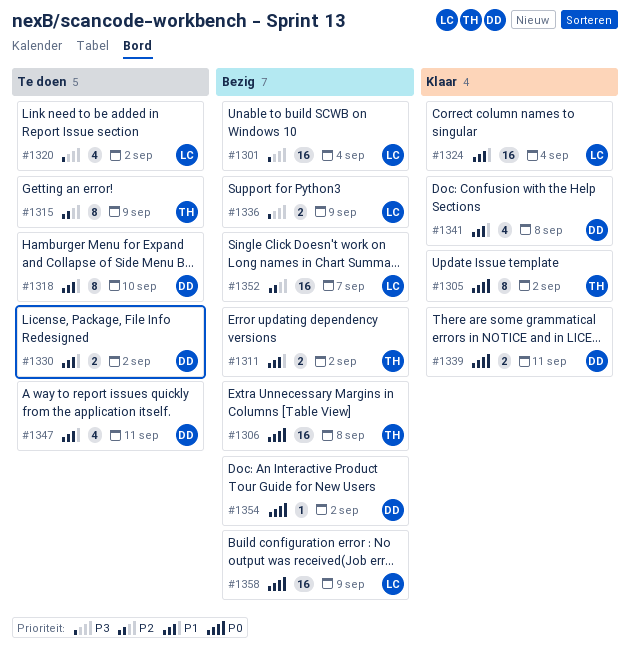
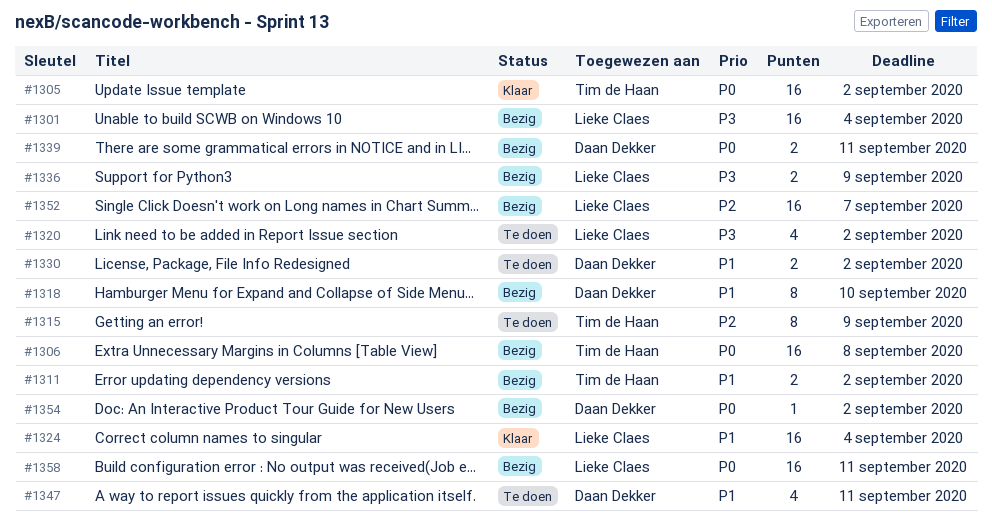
#1305, estimate: 8 -> 16
#1318, status: Te doen -> Bezig
#1339, status: Klaar -> Bezig
#1341: present -> none
#1358, due: Sep 9 -> Sep 11

